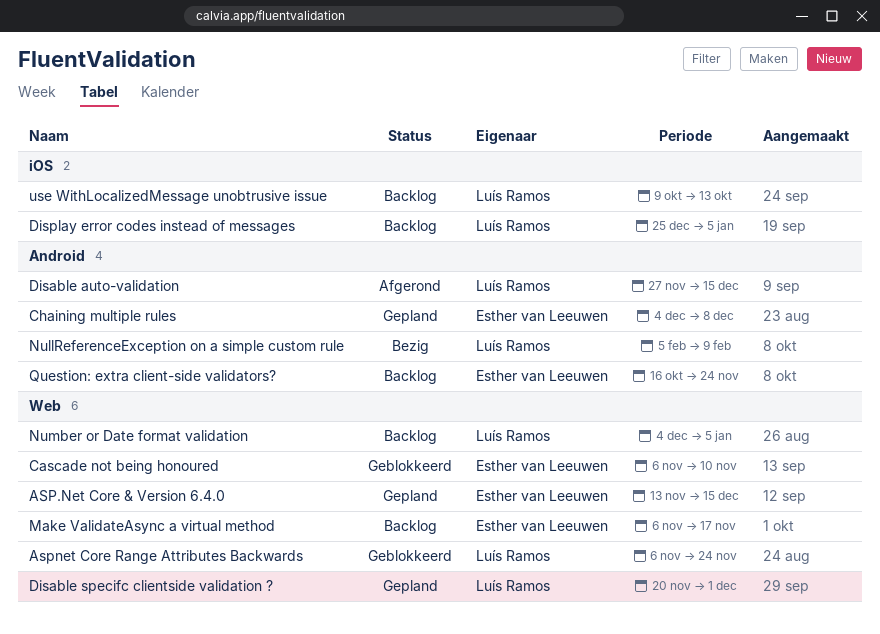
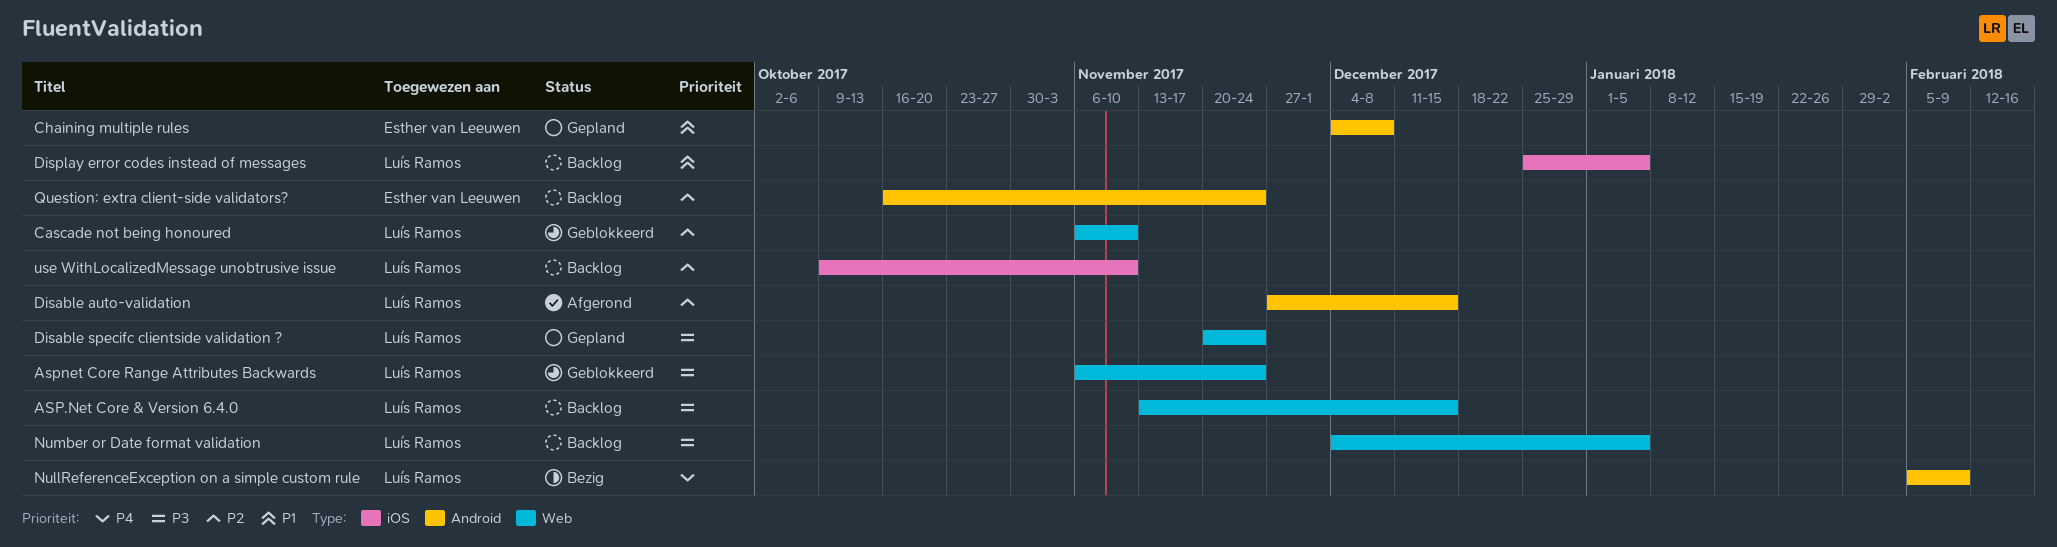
ASP.Net Core & Version 6.4.0, status: Gepland -> Backlog
ASP.Net Core & Version 6.4.0, owner: Esther van Leeuwen -> Luís Ramos
Cascade not being honoured, owner: Esther van Leeuwen -> Luís Ramos
Disable specifc clientside validation ?, due: Dec 1 -> Nov 24
Make ValidateAsync a virtual method: present -> none
use WithLocalizedMessage unobtrusive issue, due: Oct 13 -> Nov 10

